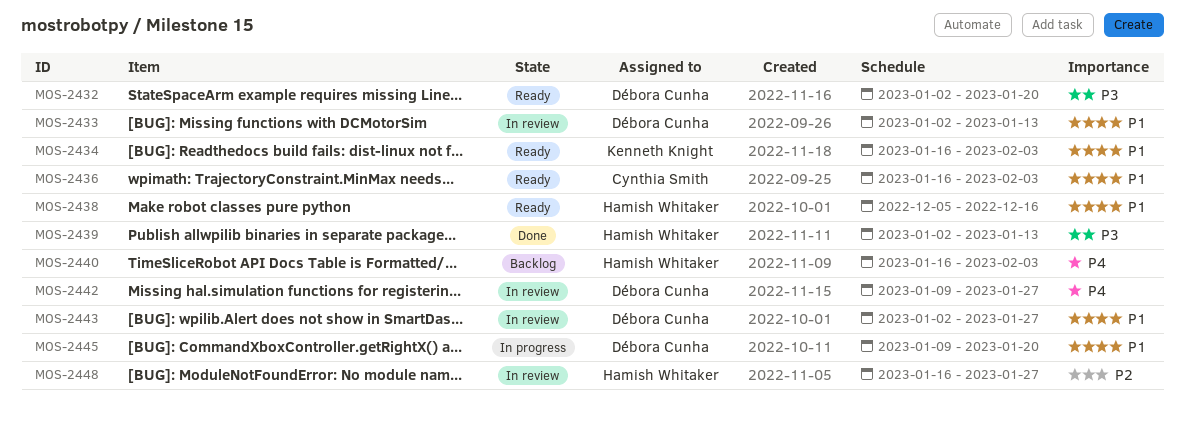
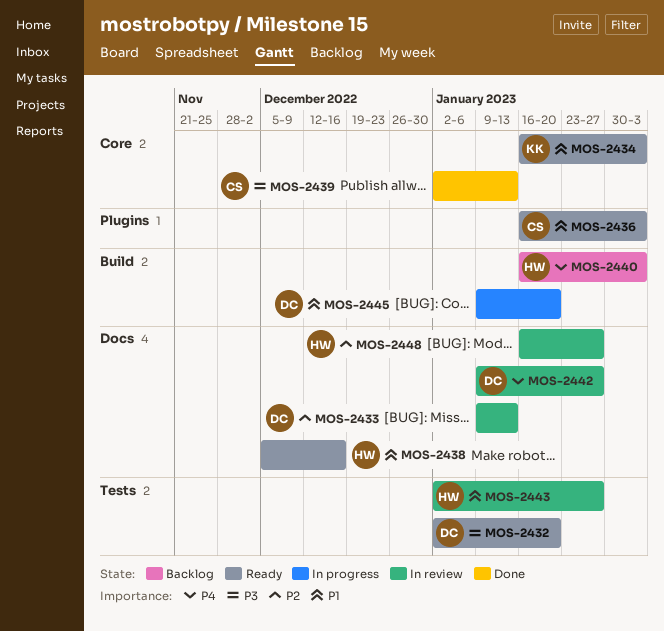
MOS-2433, priority: P1 -> P2
MOS-2433, start: Jan 2 -> Jan 9
MOS-2439, owner: Hamish Whitaker -> Cynthia Smith
MOS-2443, owner: Débora Cunha -> Hamish Whitaker

